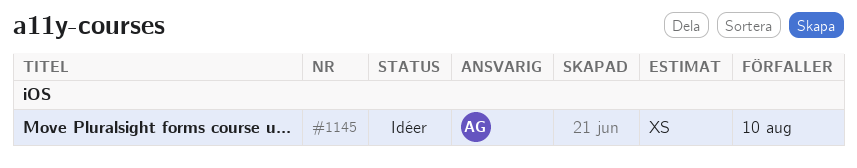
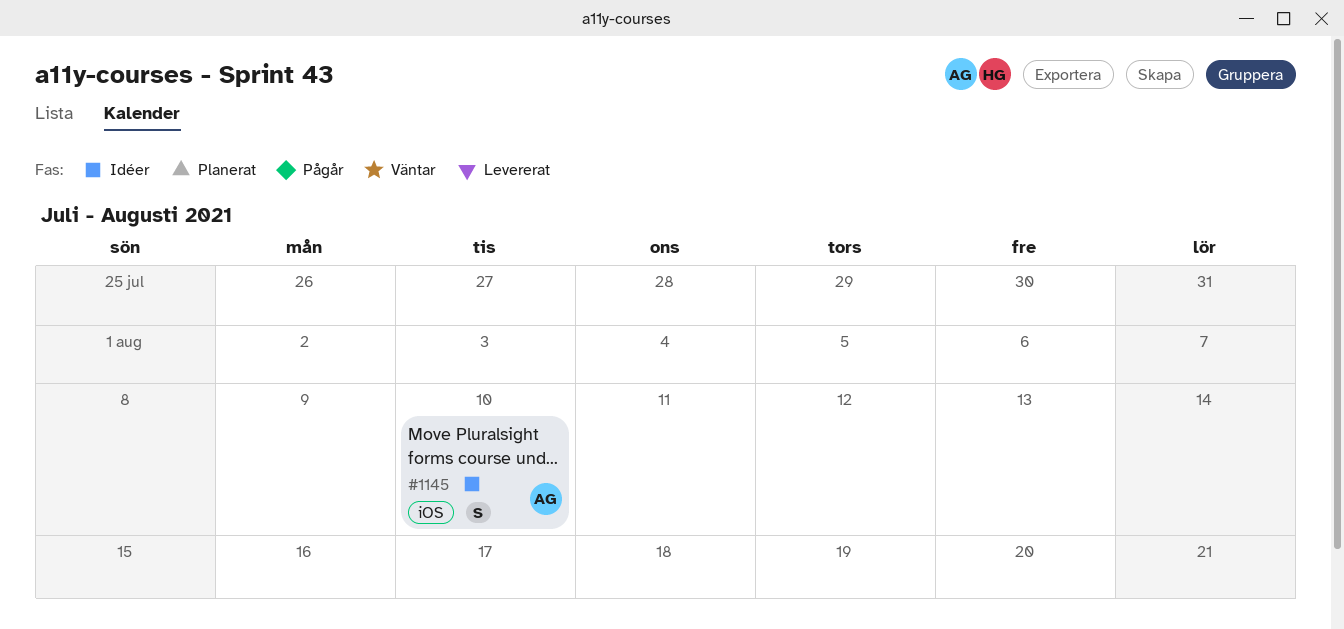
#1145, estimate: XS -> S

